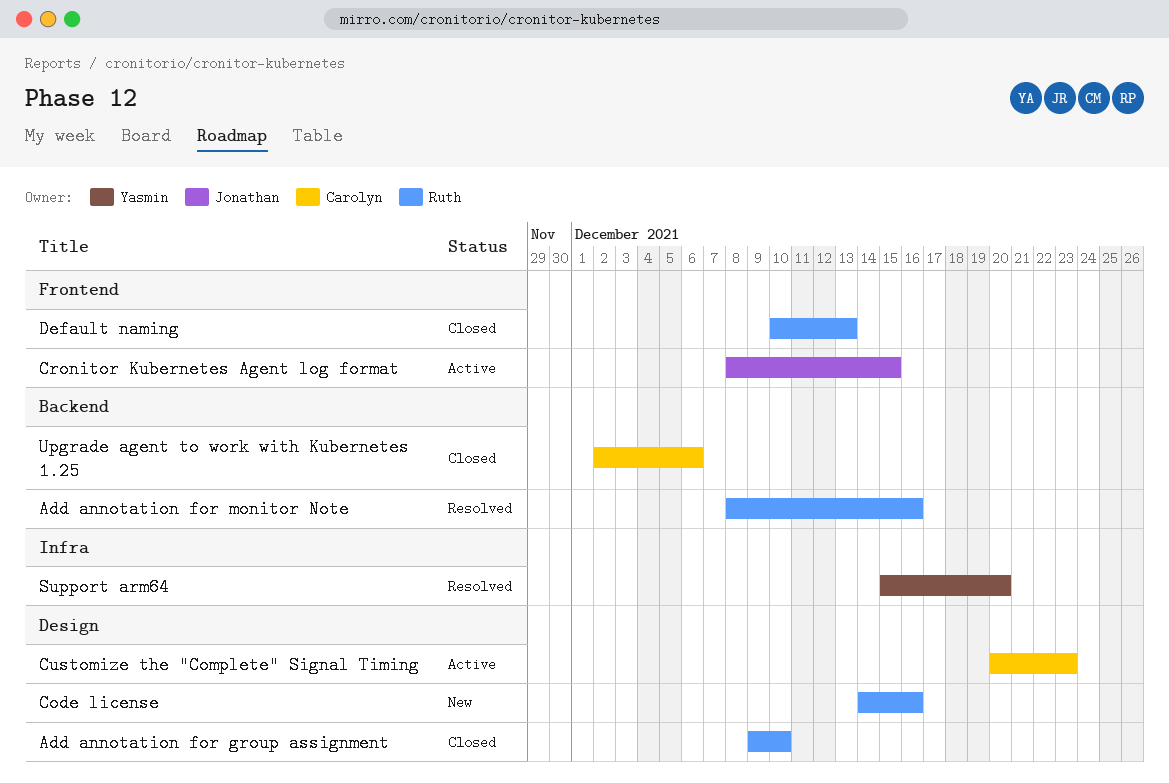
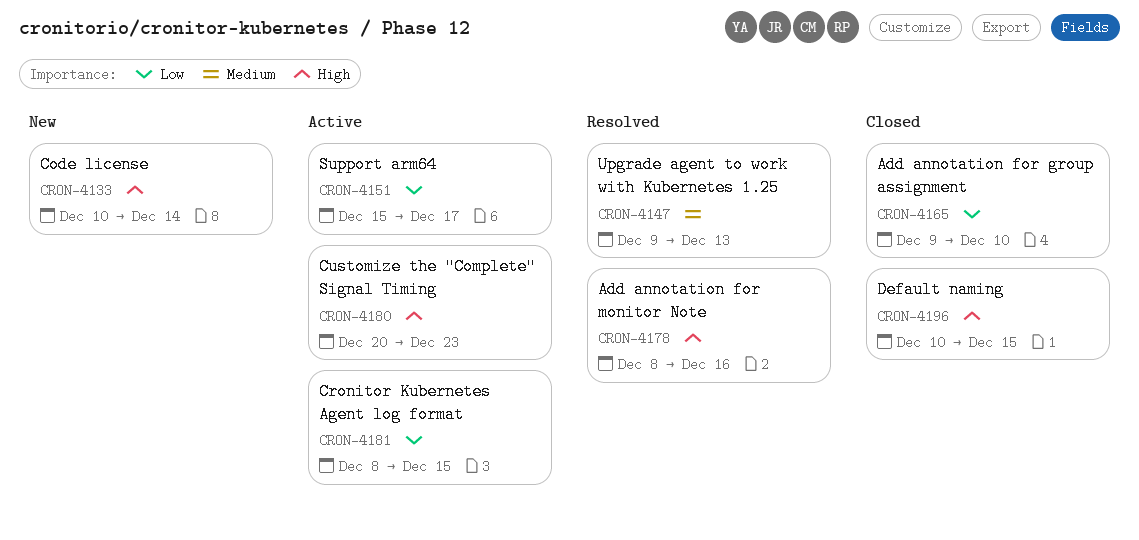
Code license, start: Dec 14 -> Dec 10
Code license, due: Dec 16 -> Dec 14
Default naming, due: Dec 13 -> Dec 15
Support arm64, status: Resolved -> Active
Support arm64, due: Dec 20 -> Dec 17
Upgrade agent to work with Kubernetes 1.25, status: Closed -> Resolved
Upgrade agent to work with Kubernetes 1.25, start: Dec 2 -> Dec 9
Upgrade agent to work with Kubernetes 1.25, due: Dec 6 -> Dec 13

